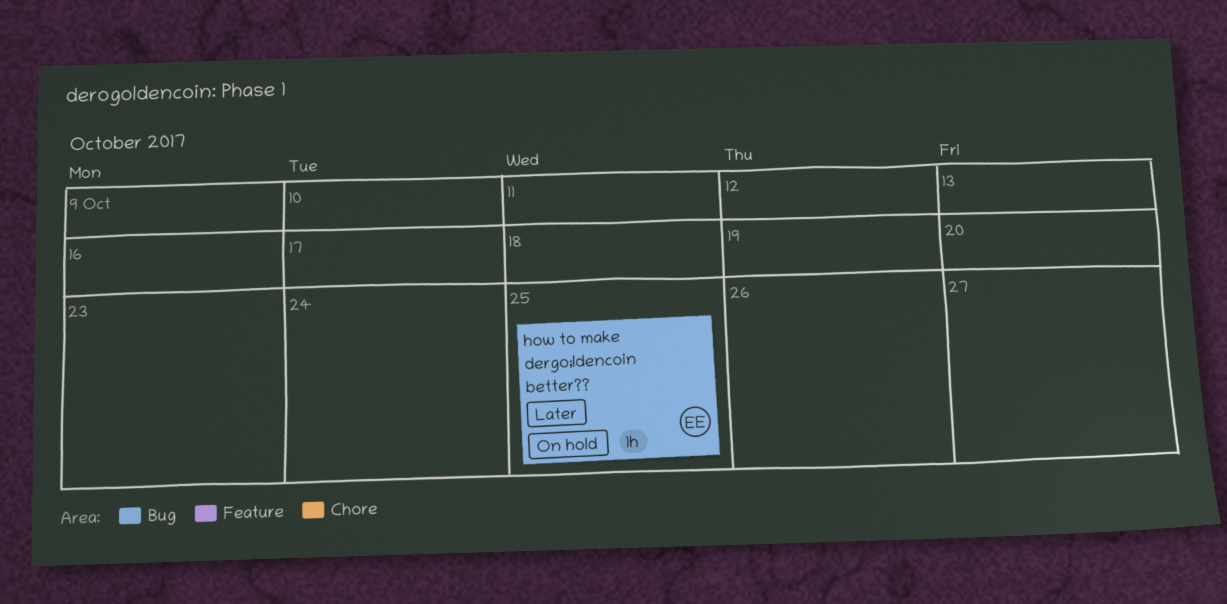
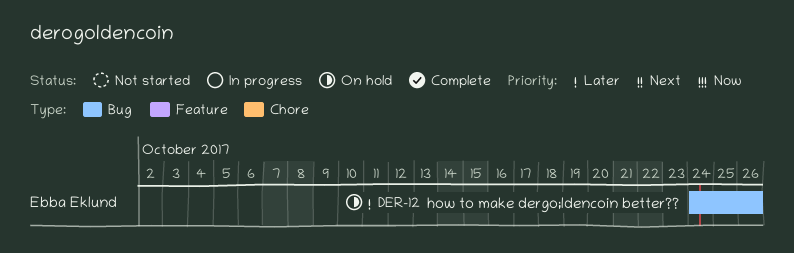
how to make dergo;ldencoin better??, due: Oct 25 -> Oct 26

